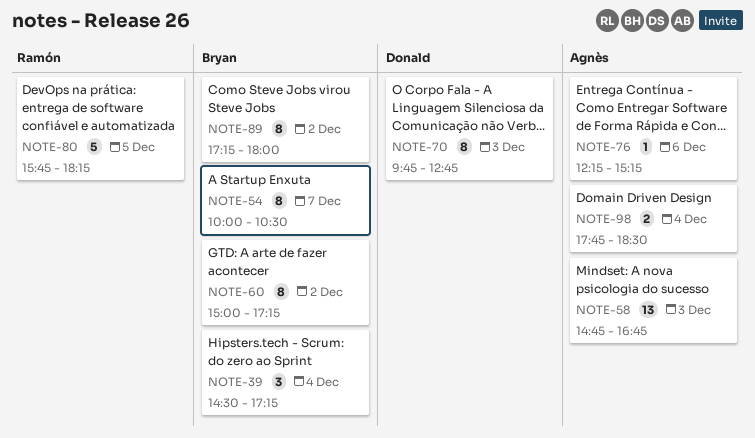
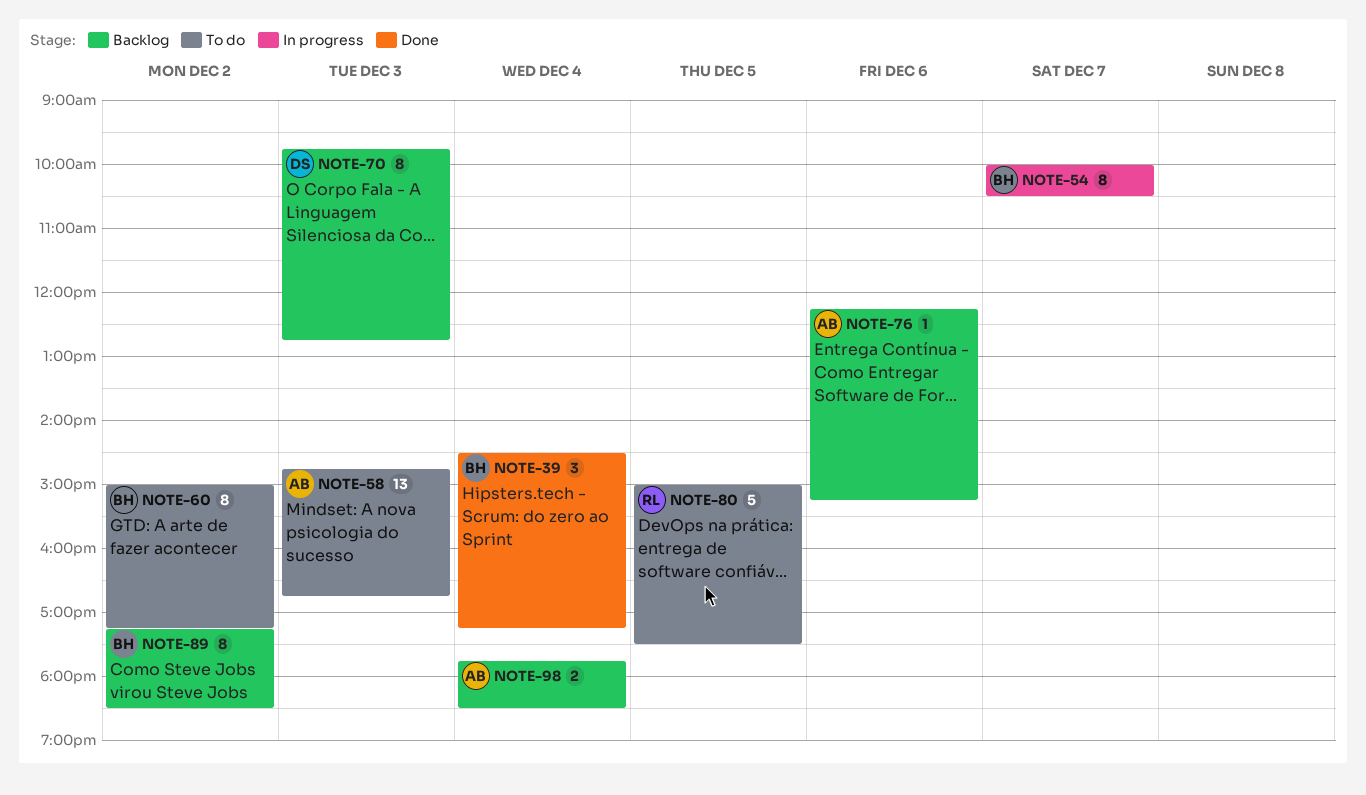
NOTE-80, begins: 15:45 -> 15:00
NOTE-80, ends: 18:15 -> 17:30
NOTE-89, ends: 18:00 -> 18:30

